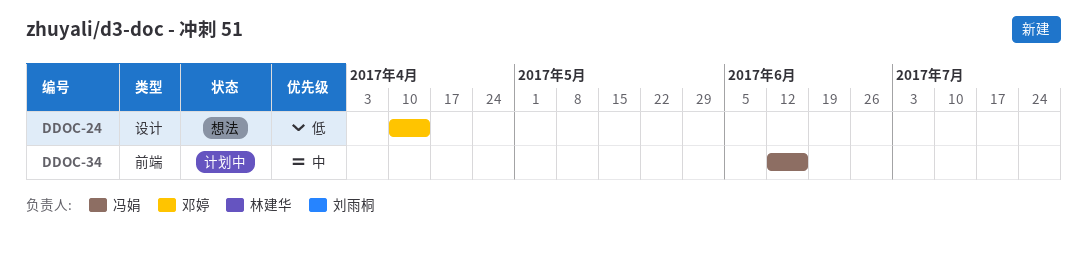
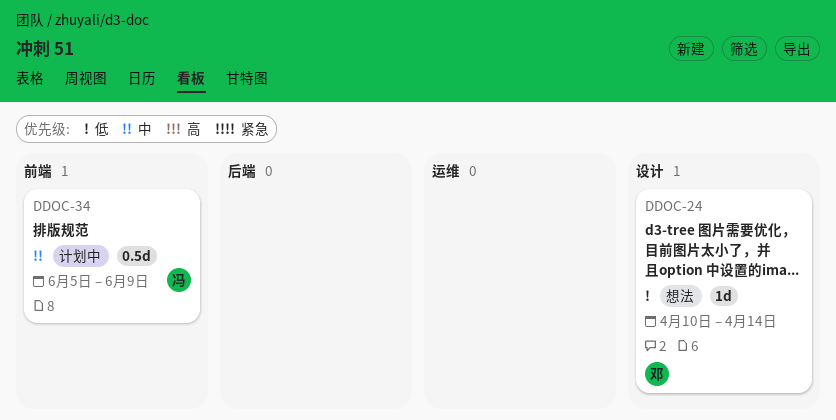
DDOC-34, start: Jun 12 -> Jun 5
DDOC-34, due: Jun 16 -> Jun 9

